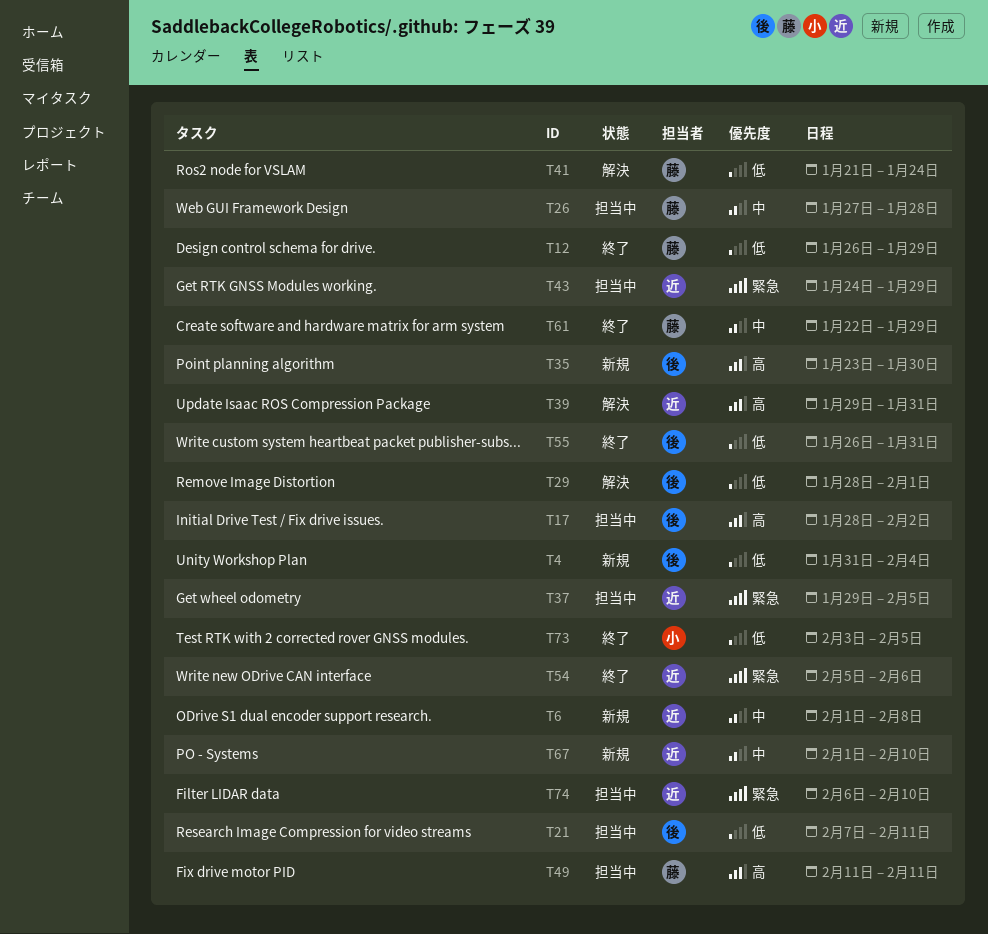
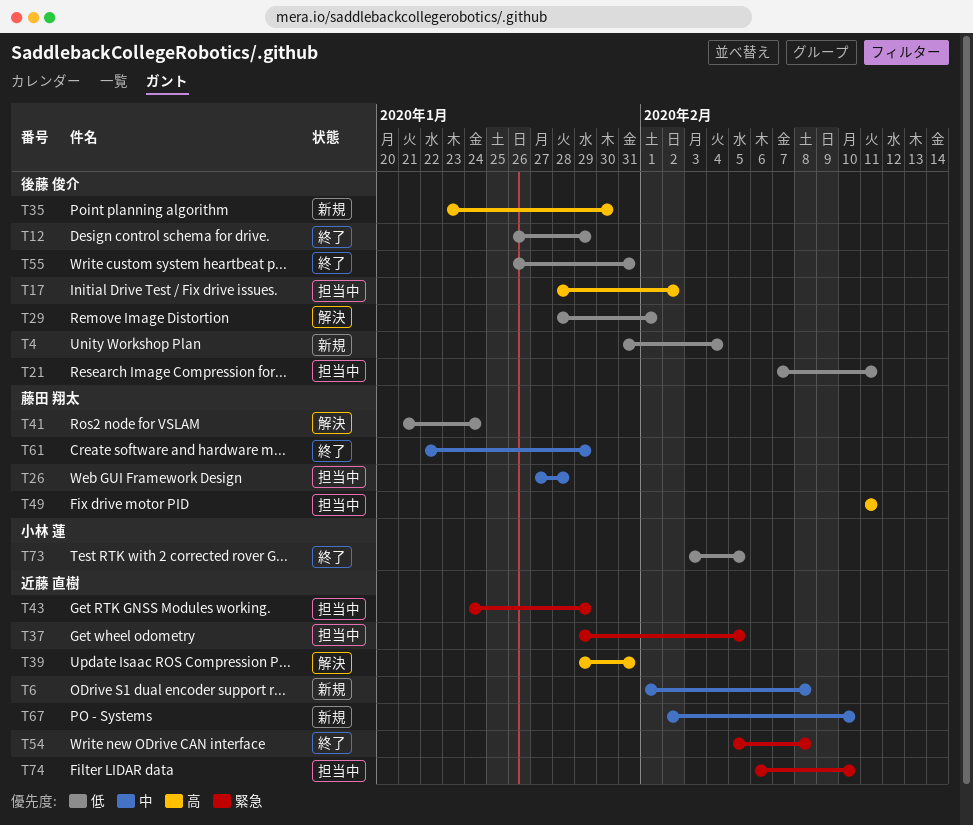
T12, owner: 藤田 翔太 -> 後藤 俊介
T54, due: Feb 6 -> Feb 8
T67, start: Feb 1 -> Feb 2

